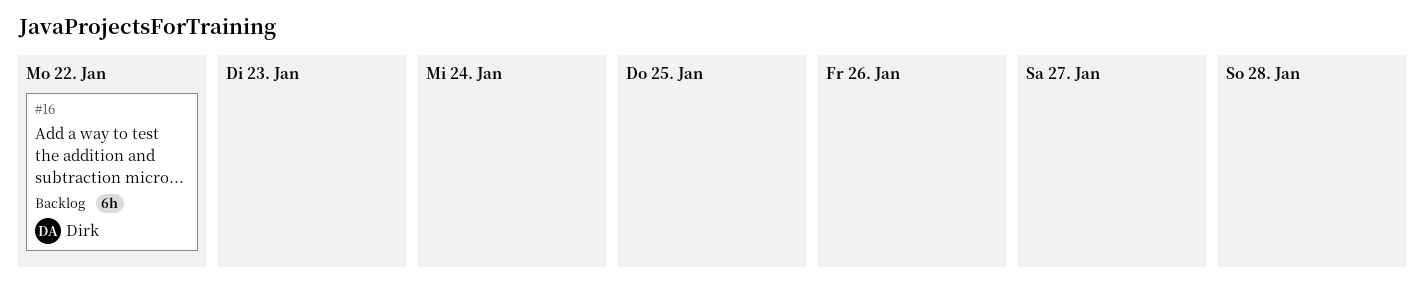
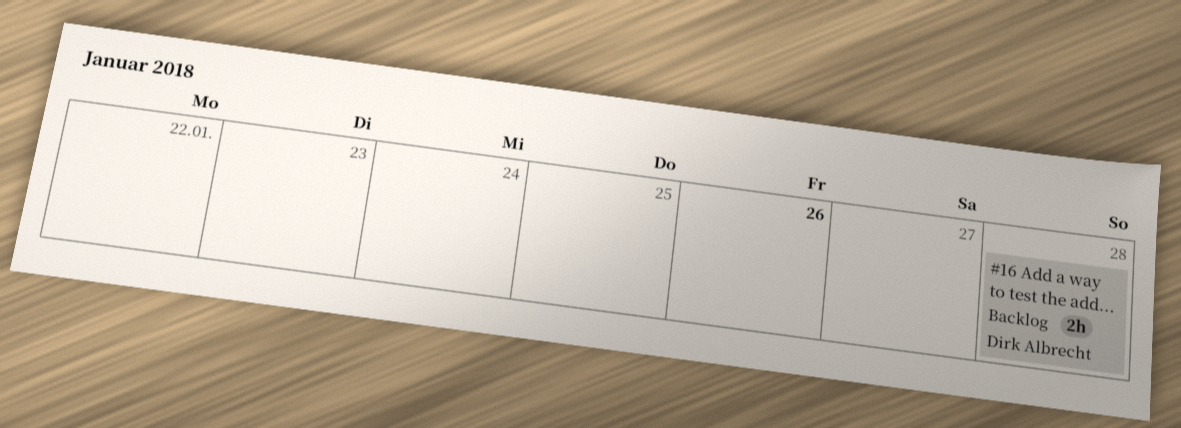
#16, estimate: 6h -> 2h
#16, due: Jan 22 -> Jan 28

